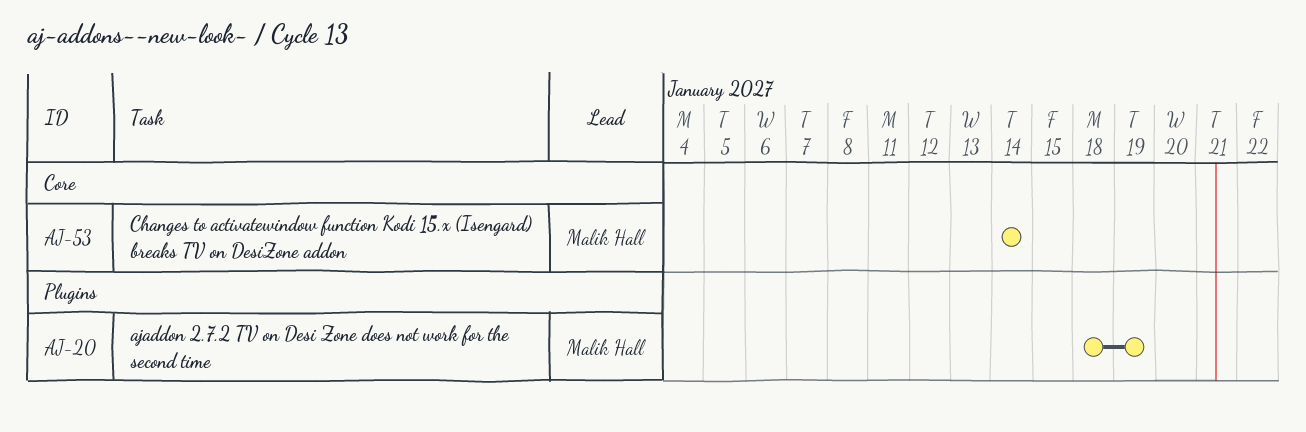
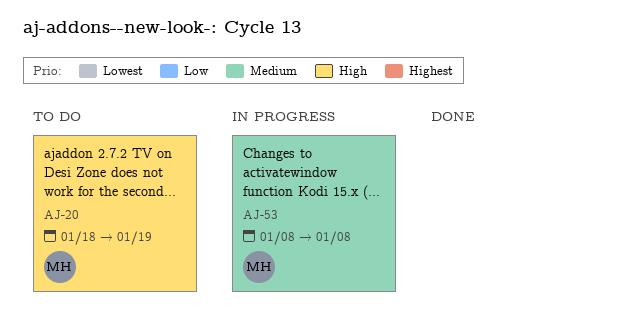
AJ-53, start: Jan 14 -> Jan 8
AJ-53, due: Jan 14 -> Jan 8

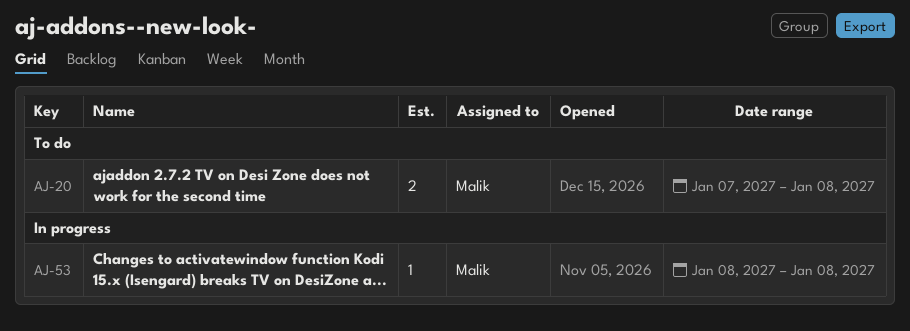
AJ-20, start: Jan 18 -> Jan 7
AJ-20, due: Jan 19 -> Jan 8

